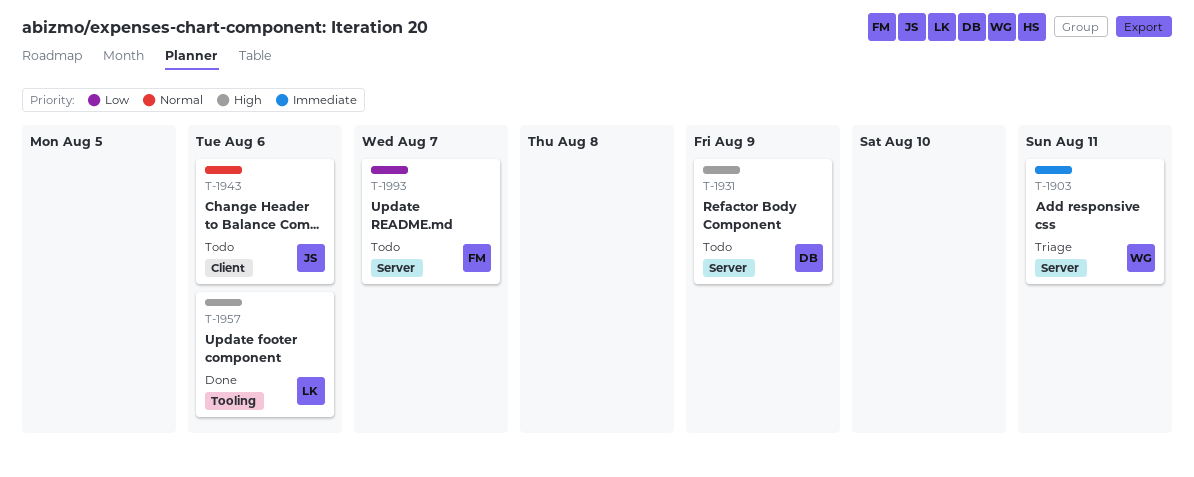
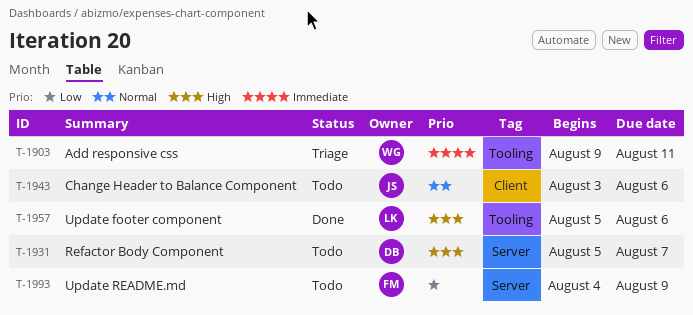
T-1903, label: Server -> Tooling
T-1931, due: Aug 9 -> Aug 7
T-1993, due: Aug 7 -> Aug 9

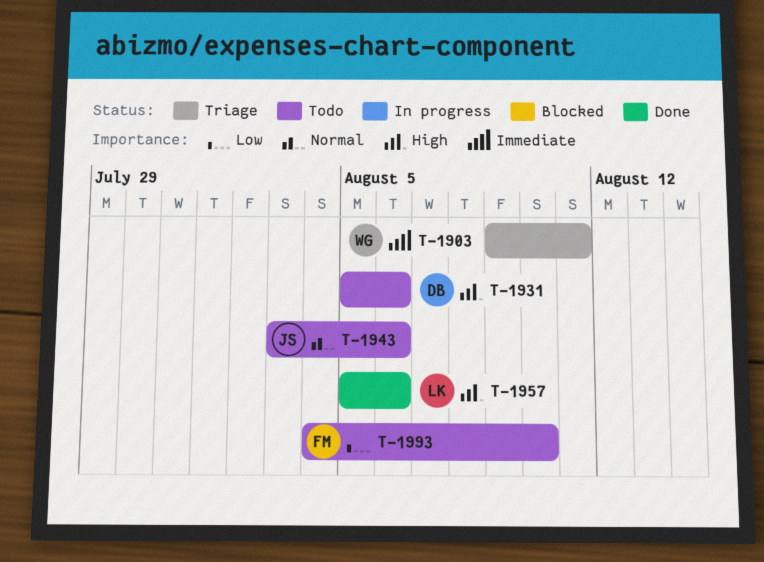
T-1931, due: Aug 7 -> Aug 6
T-1993, due: Aug 9 -> Aug 10

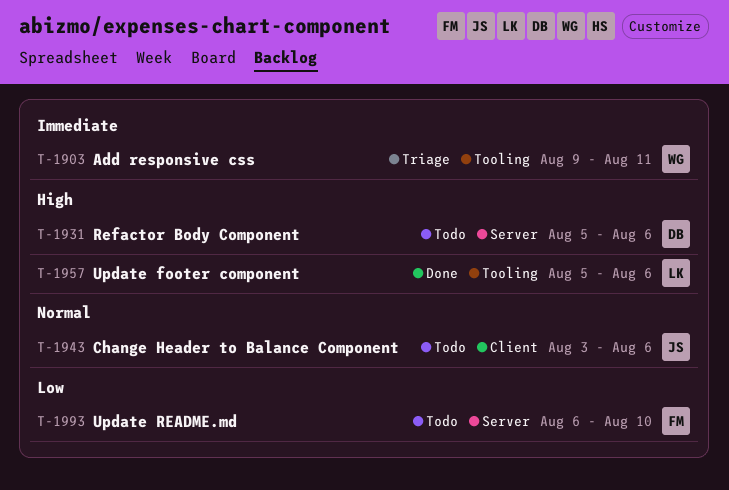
T-1993, start: Aug 4 -> Aug 6

